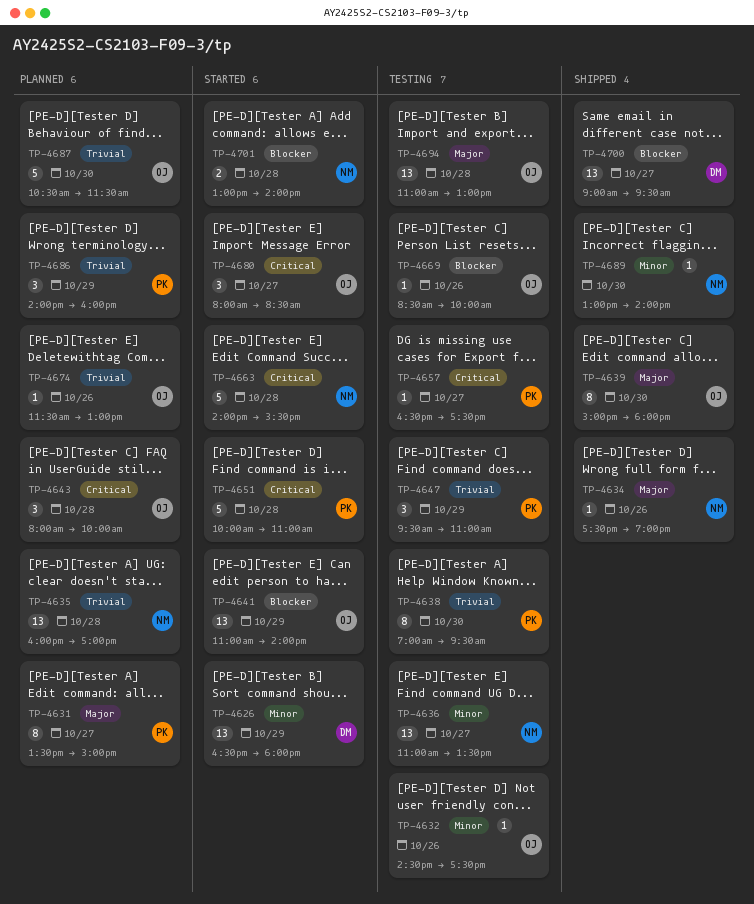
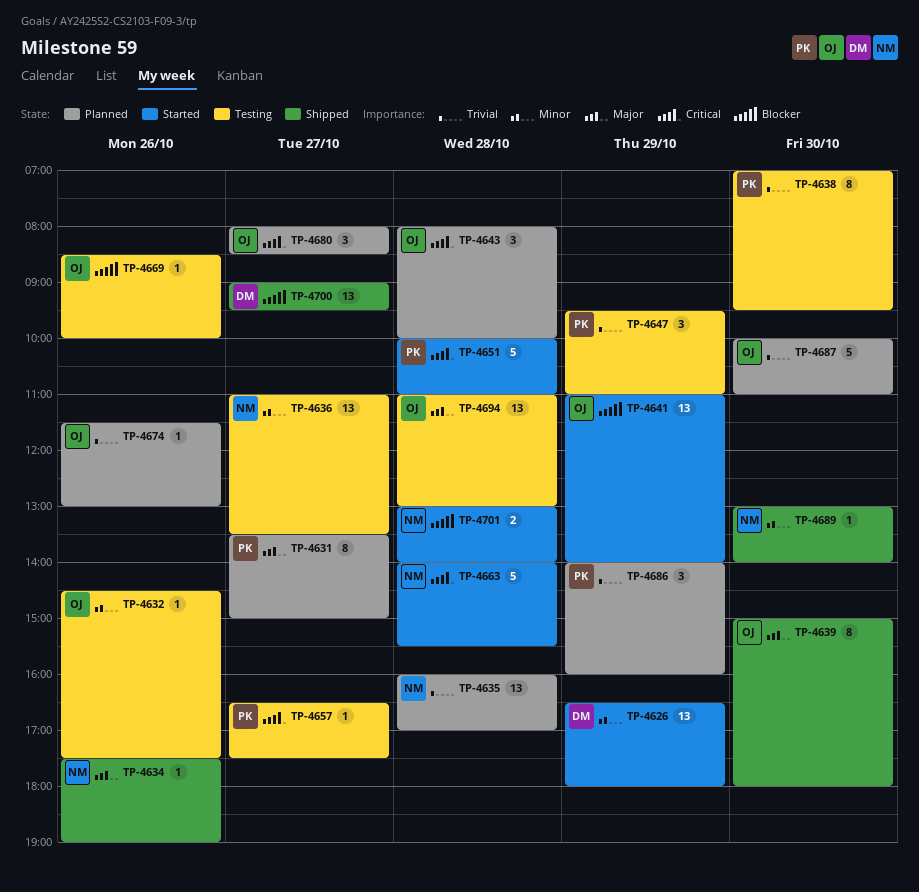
TP-4680, status: Started -> Planned
TP-4687, begins: 10:30 -> 10:00
TP-4687, ends: 11:30 -> 11:00

